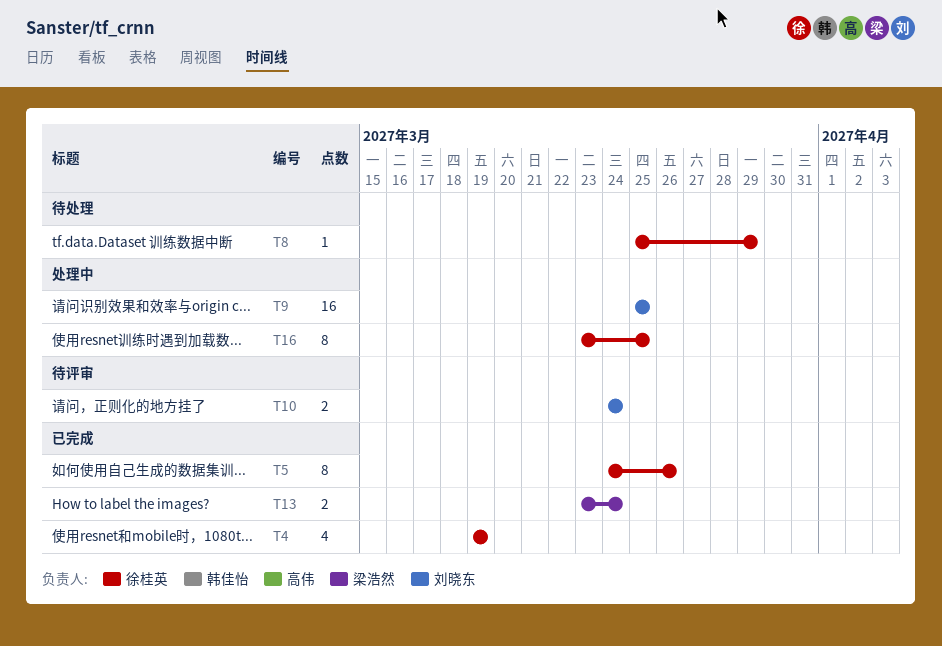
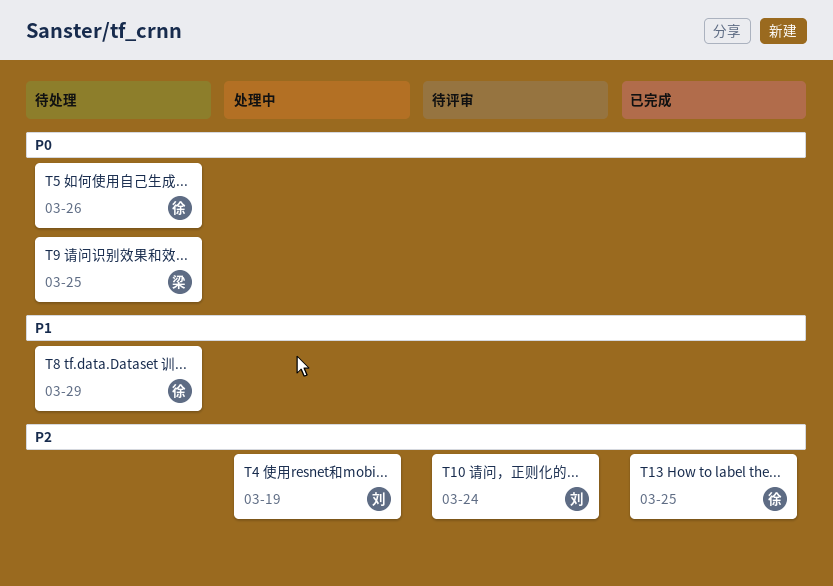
T4, status: 已完成 -> 处理中
T4, owner: 徐桂英 -> 刘晓东
T5, status: 已完成 -> 待处理
T9, status: 处理中 -> 待处理
T9, owner: 刘晓东 -> 梁浩然
T13, owner: 梁浩然 -> 徐桂英
T13, due: Mar 24 -> Mar 25
T16: present -> none

